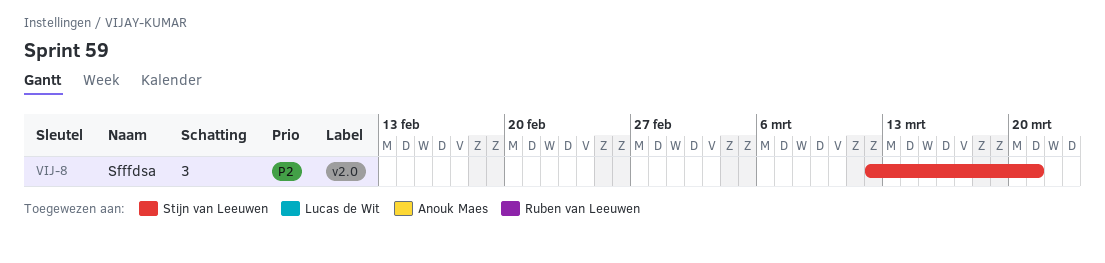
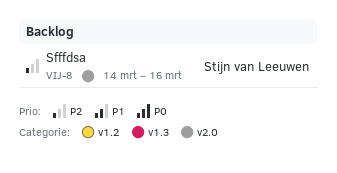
VIJ-8, start: Mar 12 -> Mar 14
VIJ-8, due: Mar 21 -> Mar 16

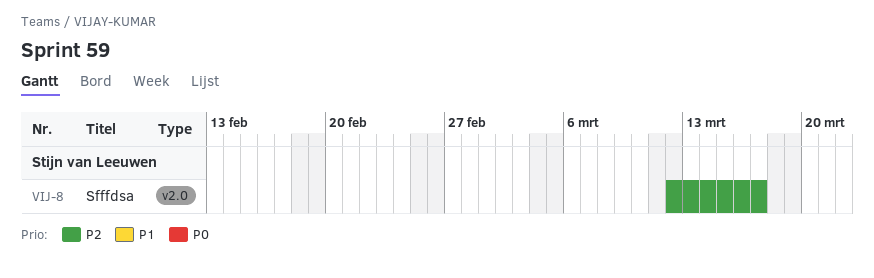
VIJ-8, start: Mar 14 -> Mar 12
VIJ-8, due: Mar 16 -> Mar 17

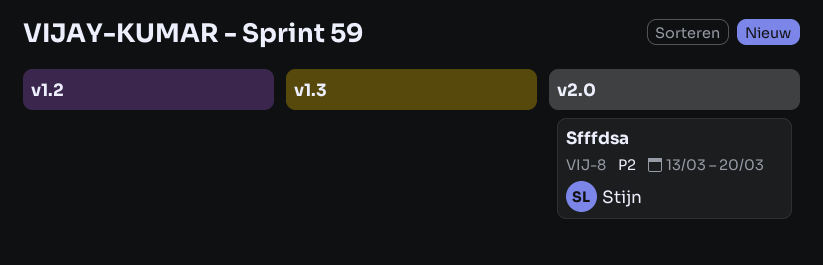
VIJ-8, start: Mar 12 -> Mar 13
VIJ-8, due: Mar 17 -> Mar 20

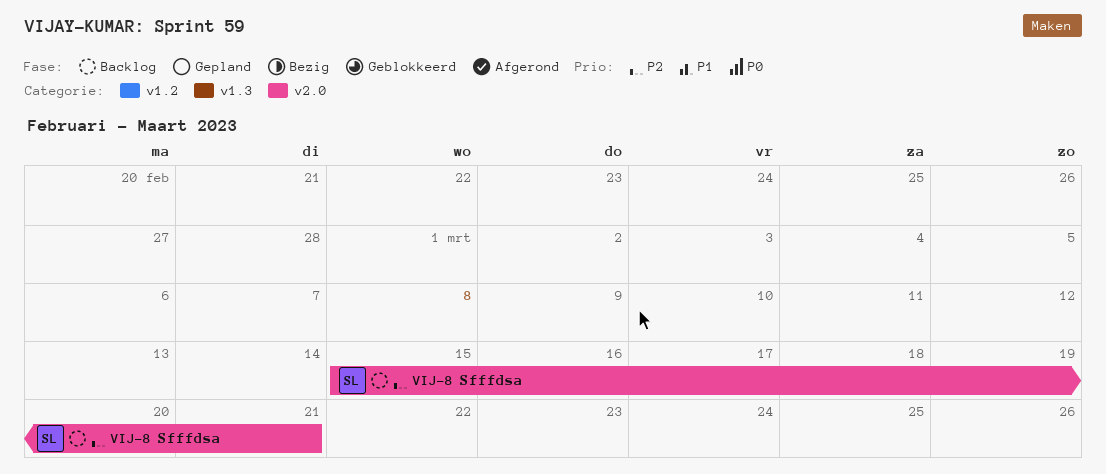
VIJ-8, start: Mar 13 -> Mar 15
VIJ-8, due: Mar 20 -> Mar 21

